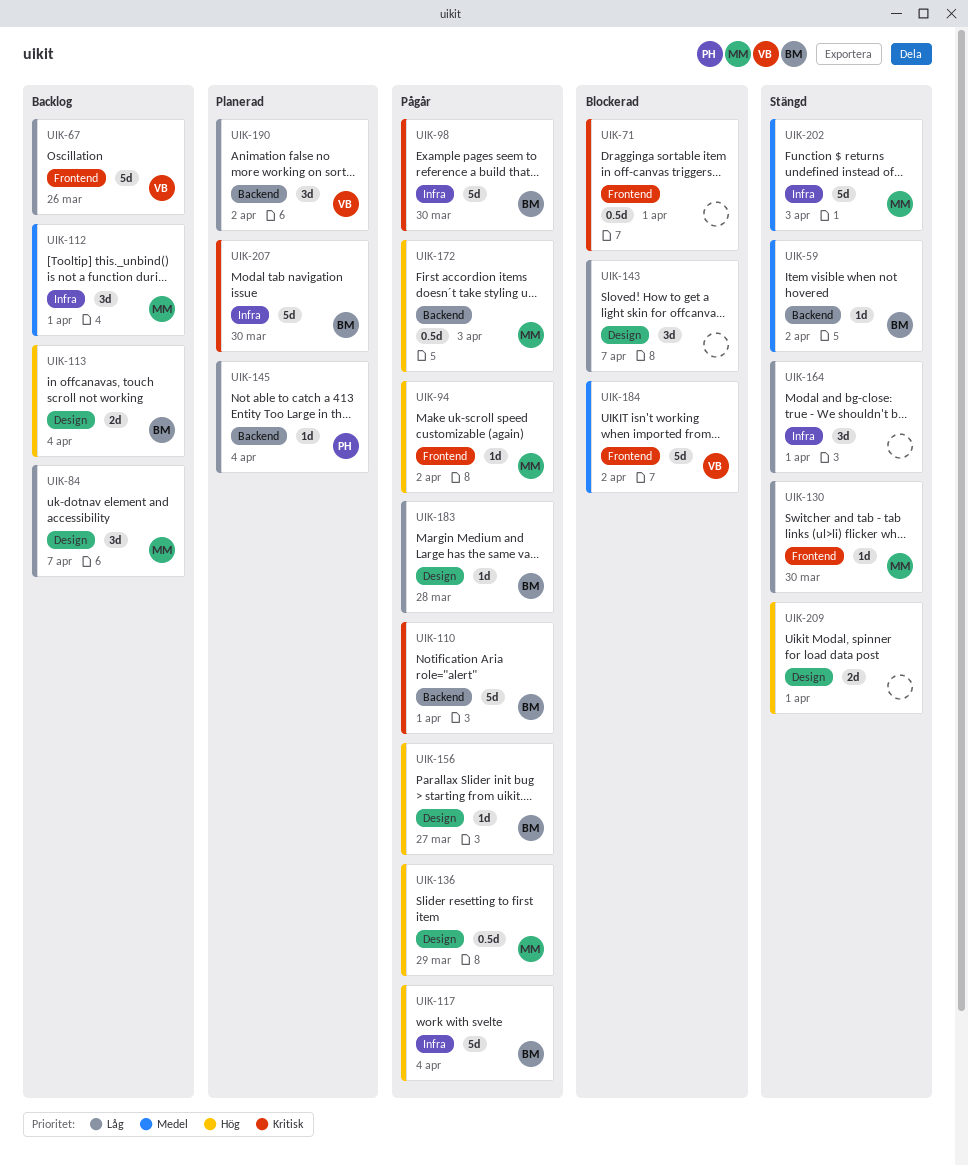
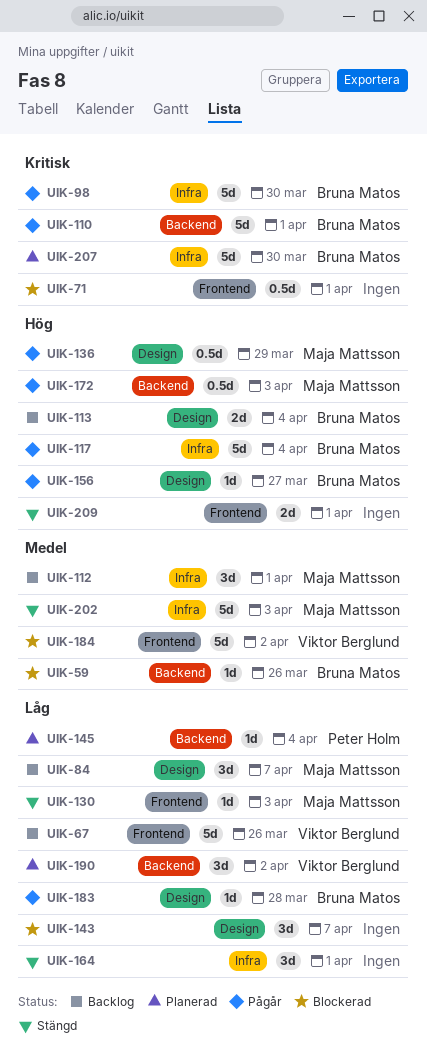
UIK-59, status: Stängd -> Blockerad
UIK-59, due: Apr 2 -> Mar 26
UIK-94: present -> none
UIK-130, due: Mar 30 -> Apr 3
UIK-209, label: Design -> Frontend

